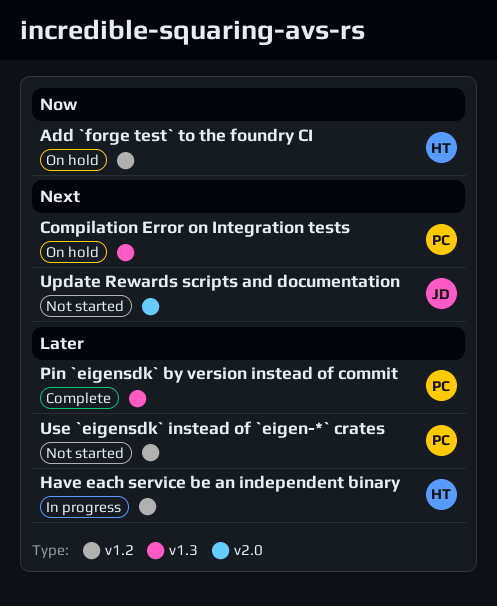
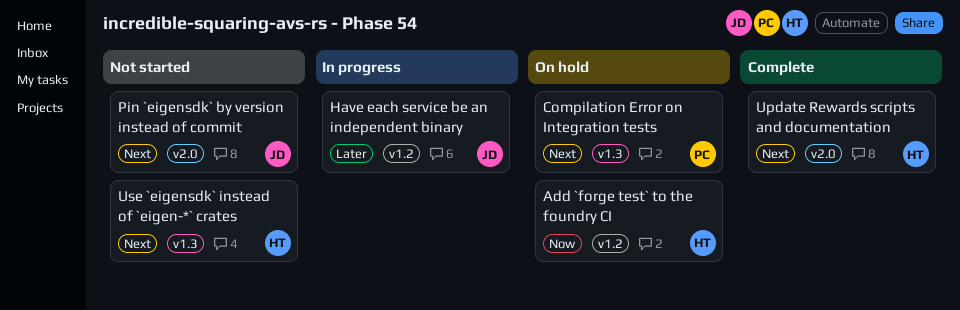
Have each service be an independent binary, owner: HT -> JD
Pin `eigensdk` by version instead of commit, status: Complete -> Not started
Pin `eigensdk` by version instead of commit, owner: PC -> JD
Pin `eigensdk` by version instead of commit, priority: Later -> Next
Pin `eigensdk` by version instead of commit, label: v1.3 -> v2.0
Update Rewards scripts and documentation, status: Not started -> Complete
Update Rewards scripts and documentation, owner: JD -> HT
Use `eigensdk` instead of `eigen-*` crates, owner: PC -> HT
Use `eigensdk` instead of `eigen-*` crates, priority: Later -> Next
Use `eigensdk` instead of `eigen-*` crates, label: v1.2 -> v1.3

